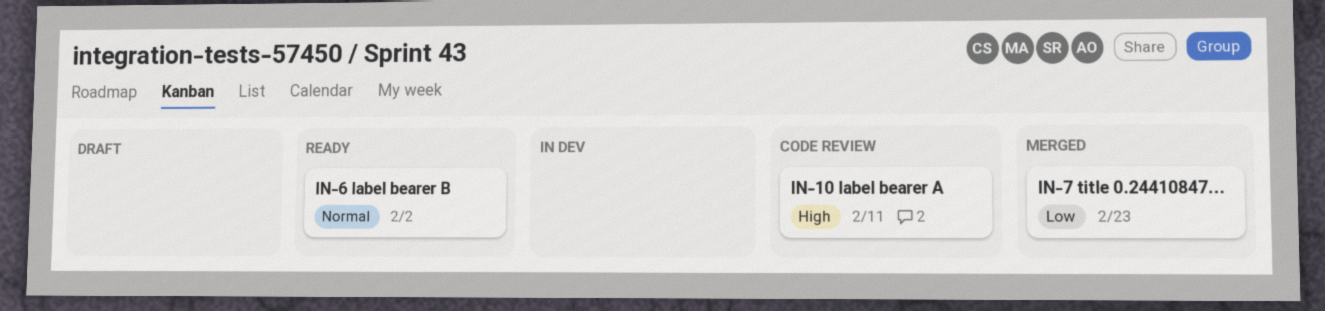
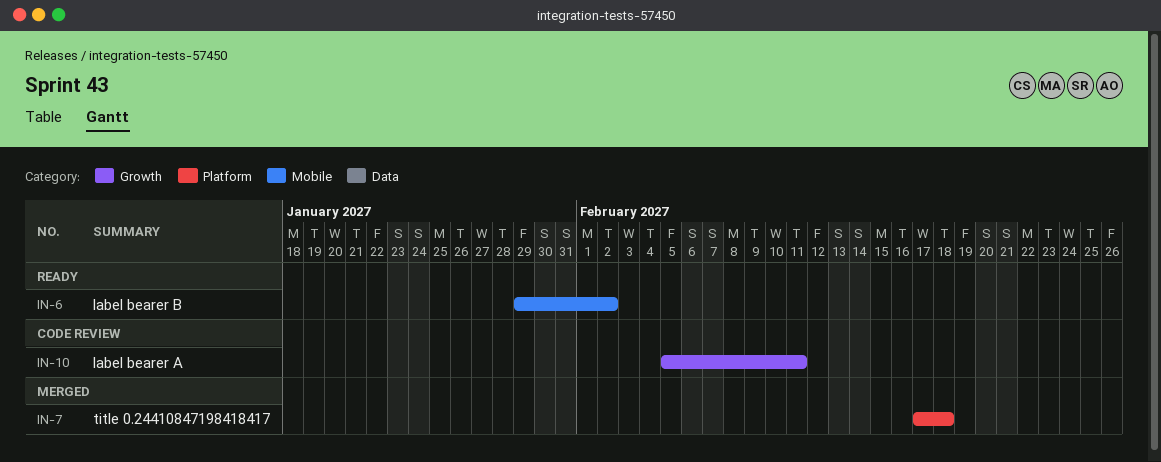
IN-7, due: Feb 23 -> Feb 18

